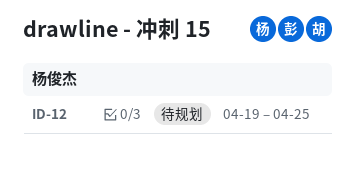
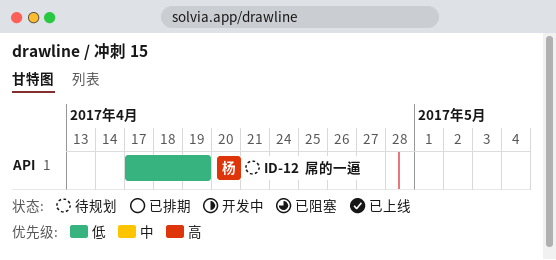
ID-12, start: Apr 19 -> Apr 17
ID-12, due: Apr 25 -> Apr 19

